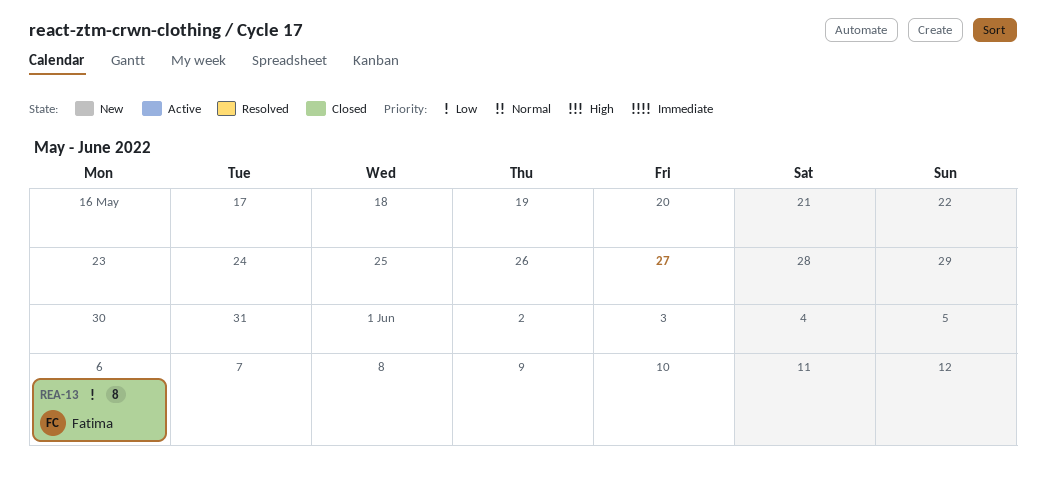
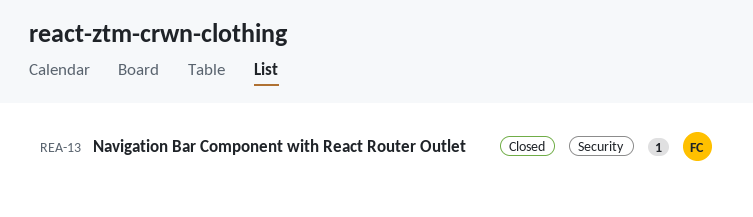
REA-13, estimate: 8 -> 1

